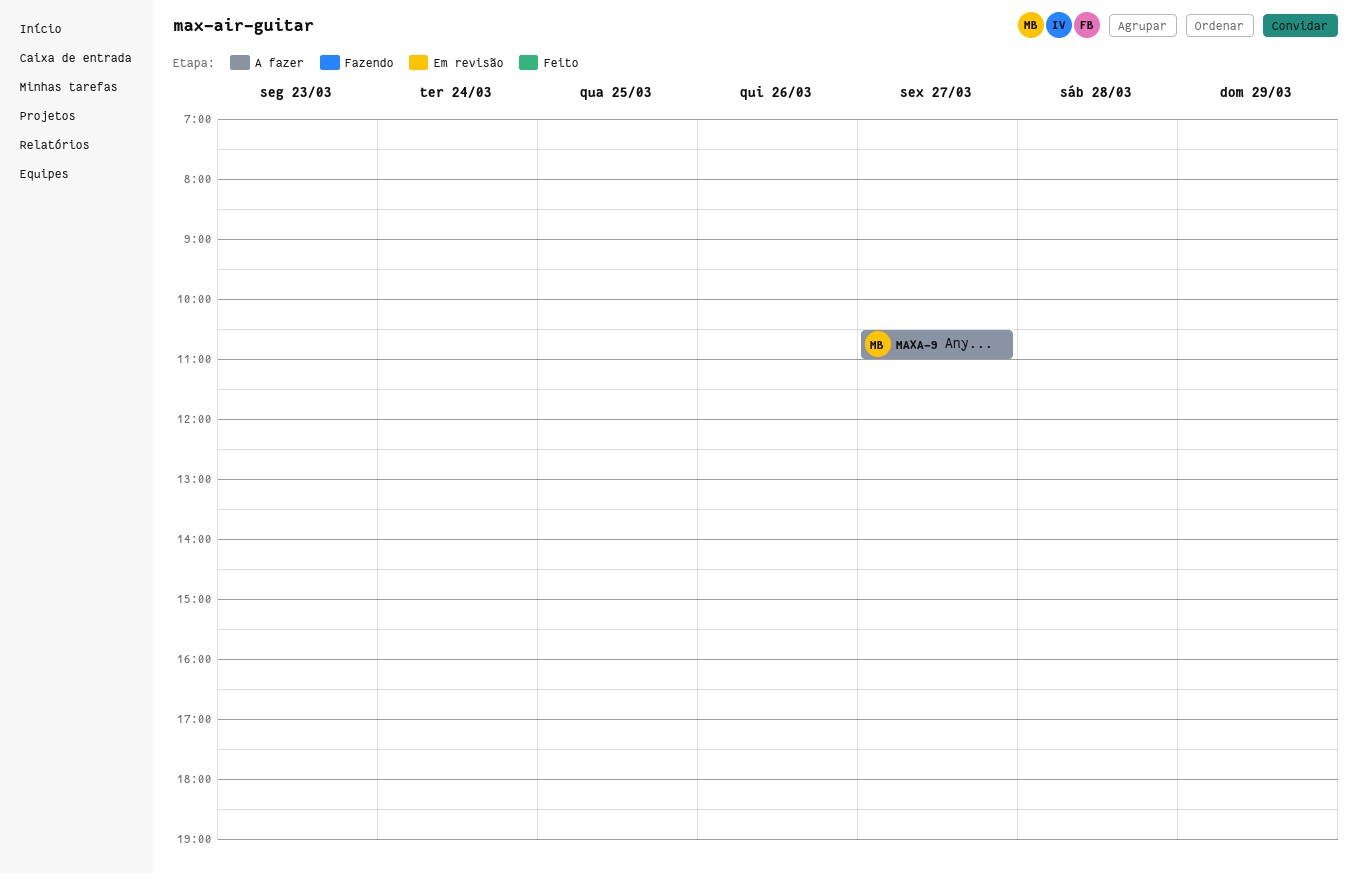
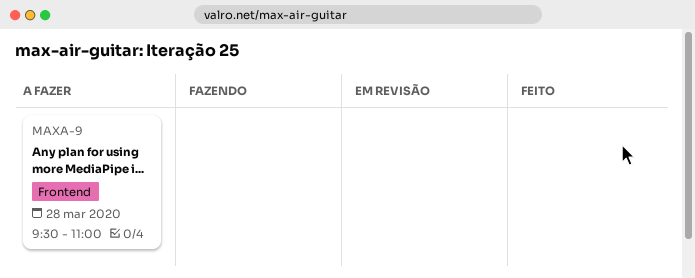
MAXA-9, day: Mar 27 -> Mar 28
MAXA-9, begins: 10:30 -> 09:30

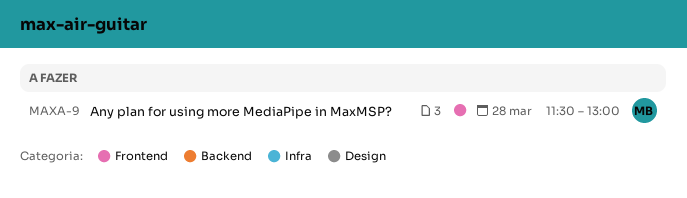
MAXA-9, begins: 09:30 -> 11:30
MAXA-9, ends: 11:00 -> 13:00

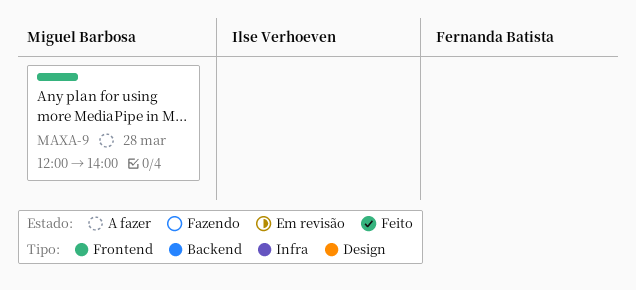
MAXA-9, begins: 11:30 -> 12:00
MAXA-9, ends: 13:00 -> 14:00

